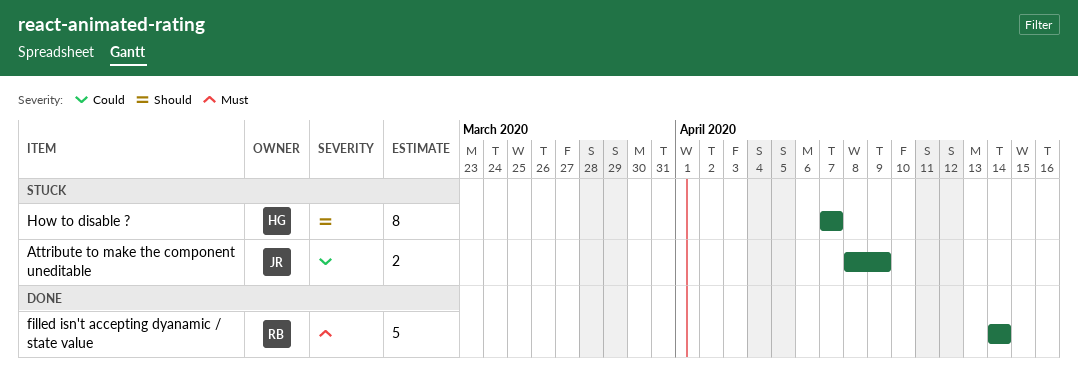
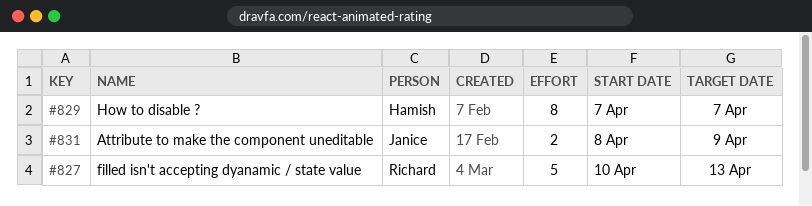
filled isn't accepting dyanamic / state value, start: Apr 14 -> Apr 10
filled isn't accepting dyanamic / state value, due: Apr 14 -> Apr 13

